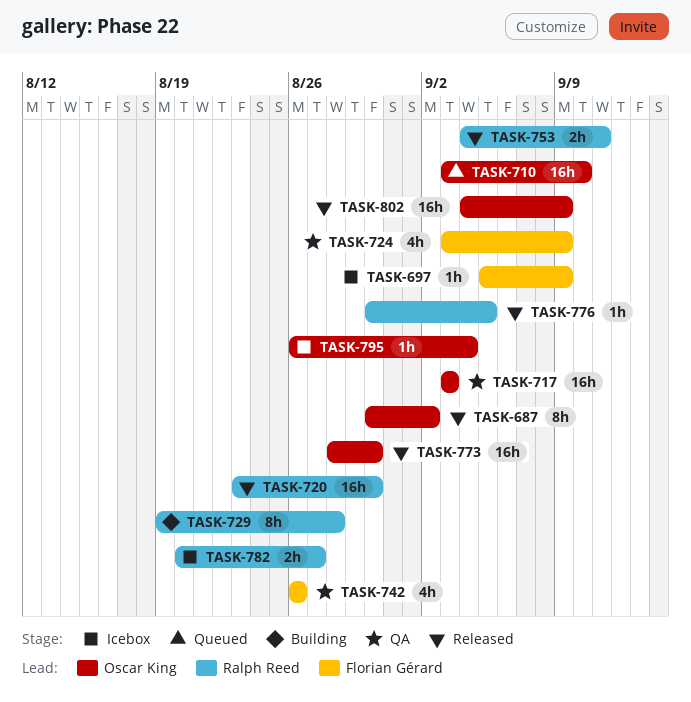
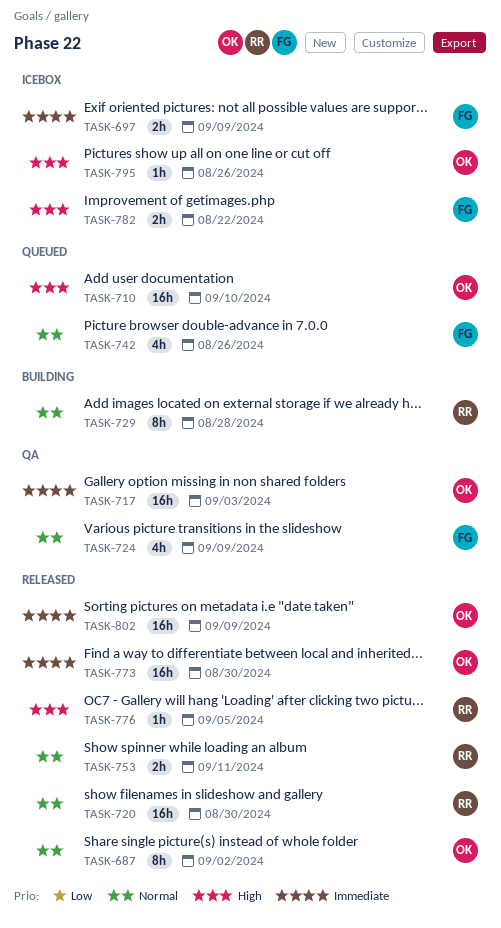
TASK-697, estimate: 1h -> 2h
TASK-742, status: QA -> Queued
TASK-782, owner: Ralph Reed -> Florian Gérard
TASK-782, due: Aug 27 -> Aug 22
TASK-795, due: Sep 4 -> Aug 26

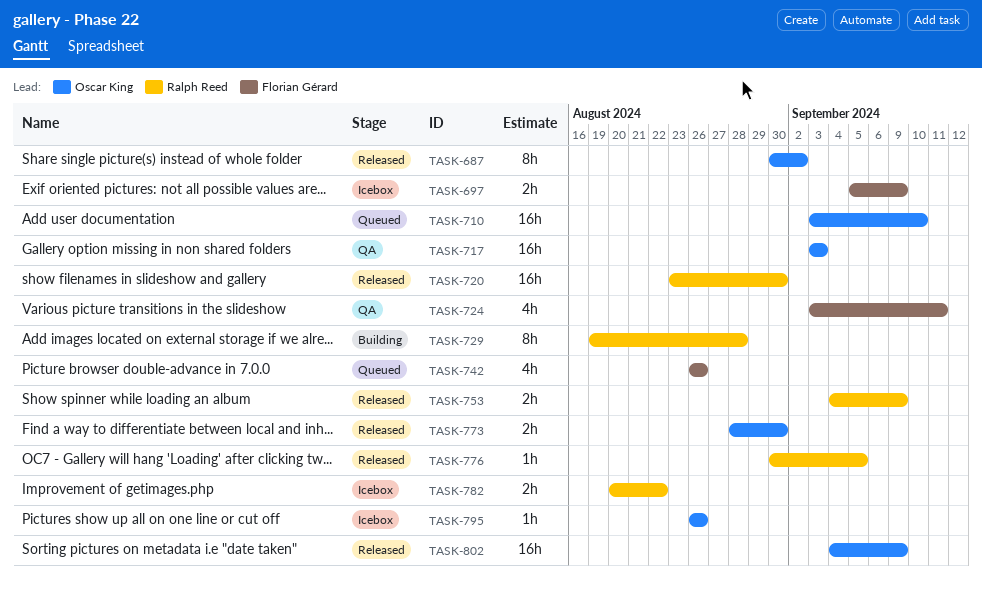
TASK-724, due: Sep 9 -> Sep 11
TASK-753, due: Sep 11 -> Sep 9
TASK-773, estimate: 16h -> 2h
TASK-782, owner: Florian Gérard -> Ralph Reed

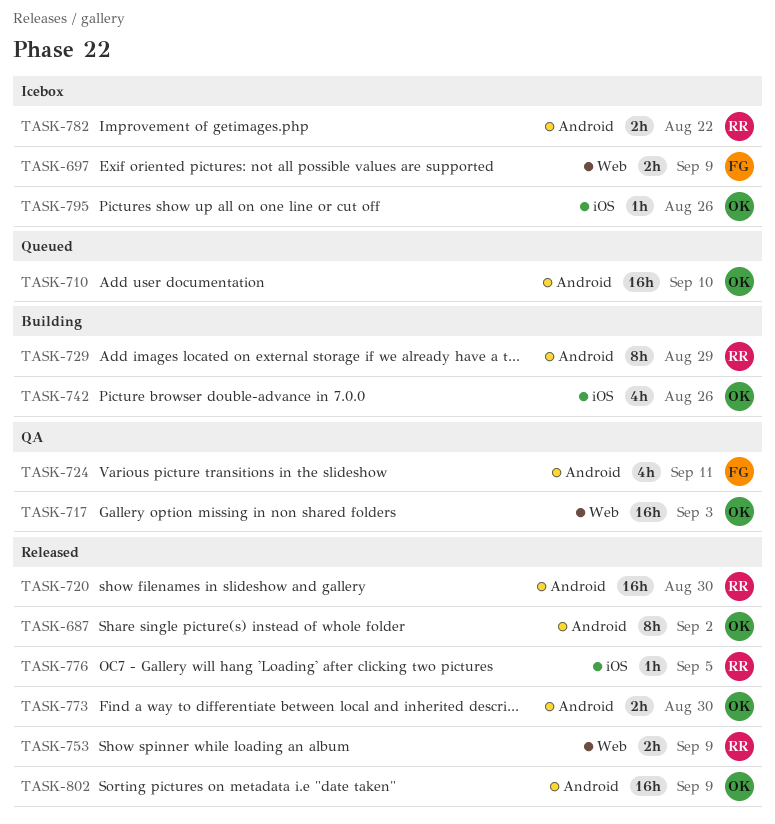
TASK-729, due: Aug 28 -> Aug 29
TASK-742, status: Queued -> Building
TASK-742, owner: Florian Gérard -> Oscar King

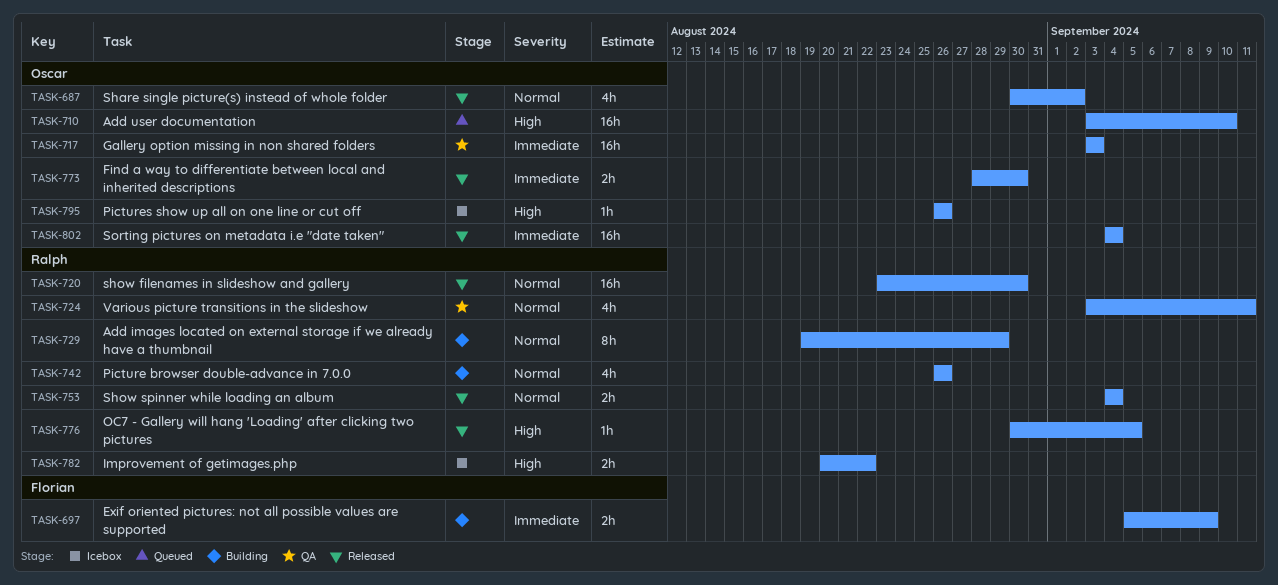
TASK-687, estimate: 8h -> 4h
TASK-697, status: Icebox -> Building
TASK-724, owner: Florian -> Ralph
TASK-742, owner: Oscar -> Ralph
TASK-753, due: Sep 9 -> Sep 4
TASK-802, due: Sep 9 -> Sep 4

